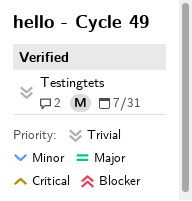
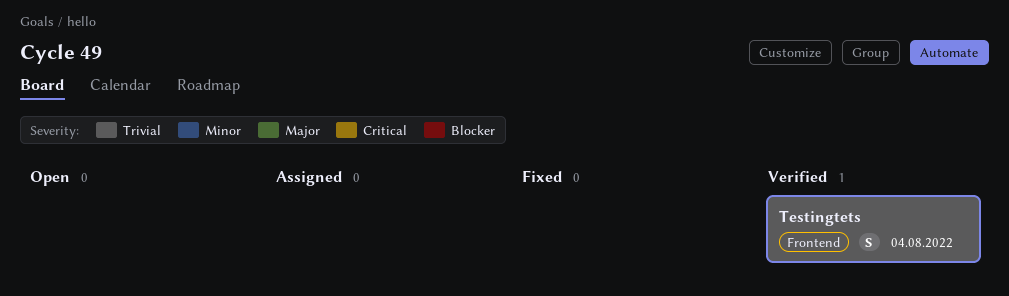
Testingtets, estimate: M -> S
Testingtets, due: Jul 31 -> Aug 4

